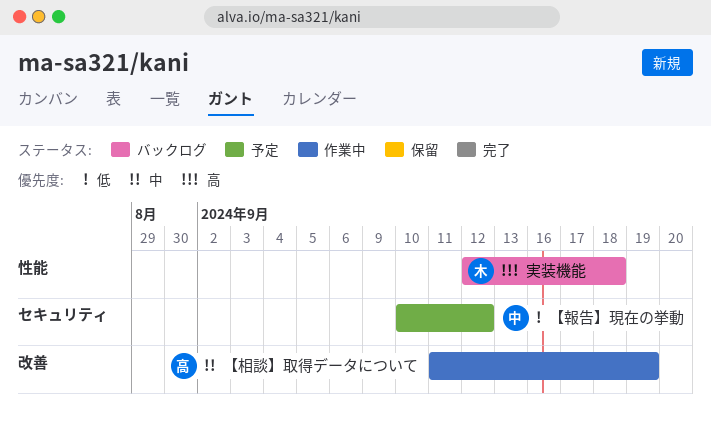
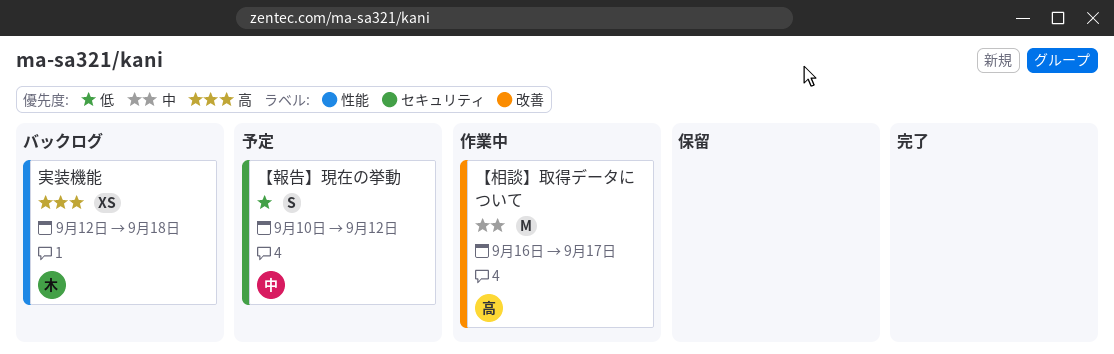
【相談】取得データについて, start: Sep 11 -> Sep 16
【相談】取得データについて, due: Sep 19 -> Sep 17

